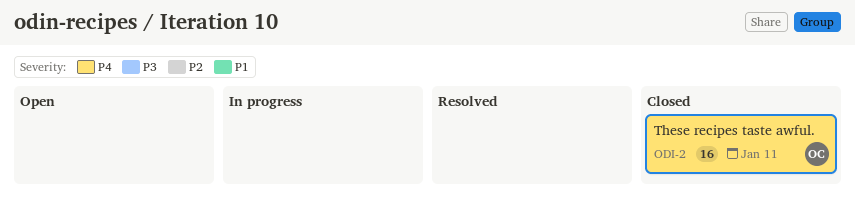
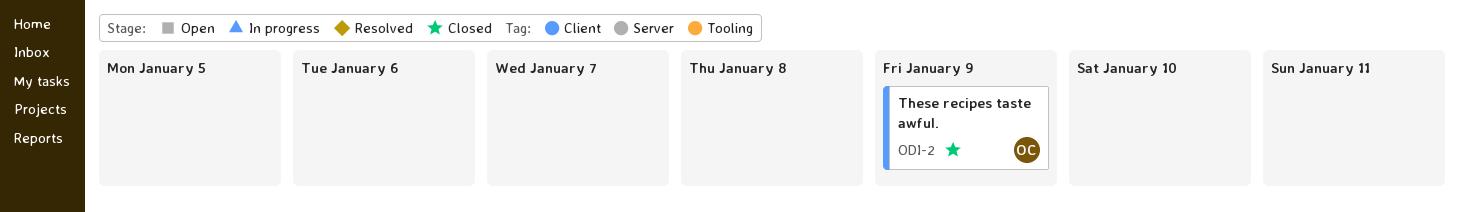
ODI-2, due: Jan 11 -> Jan 9

